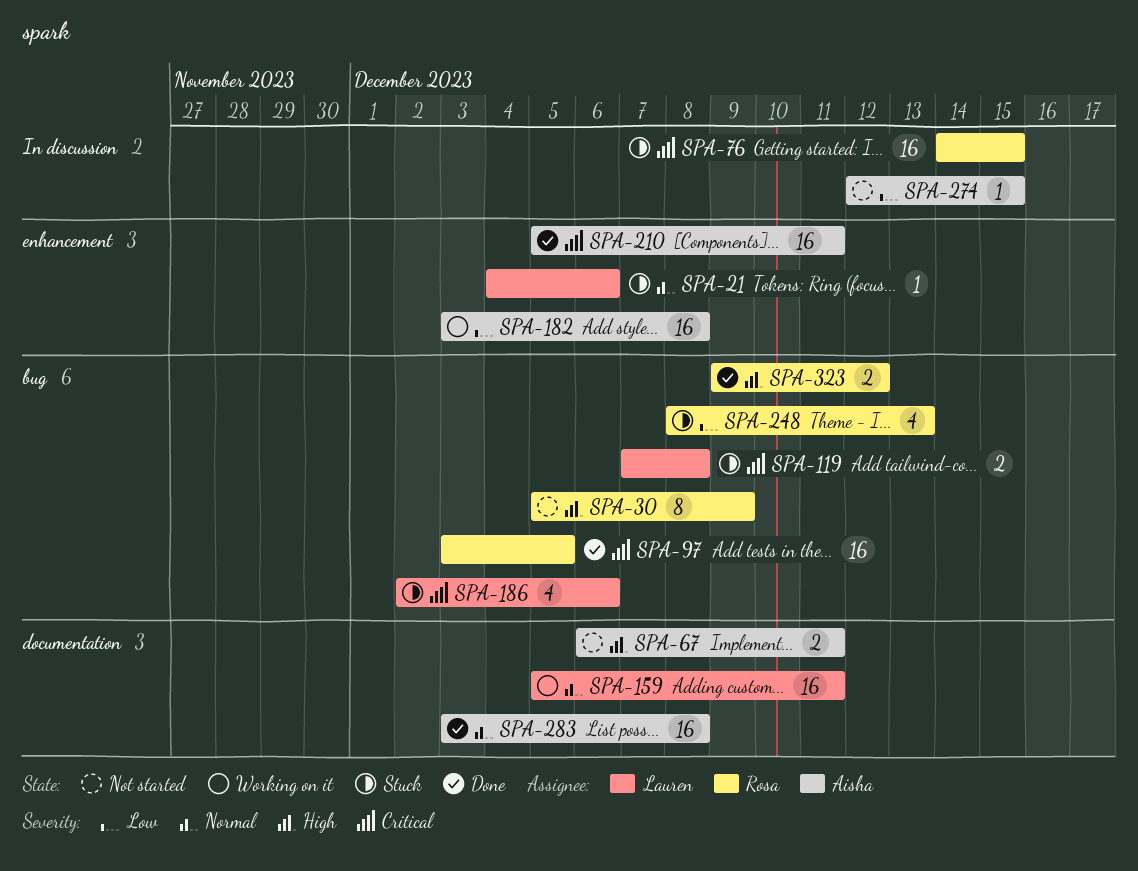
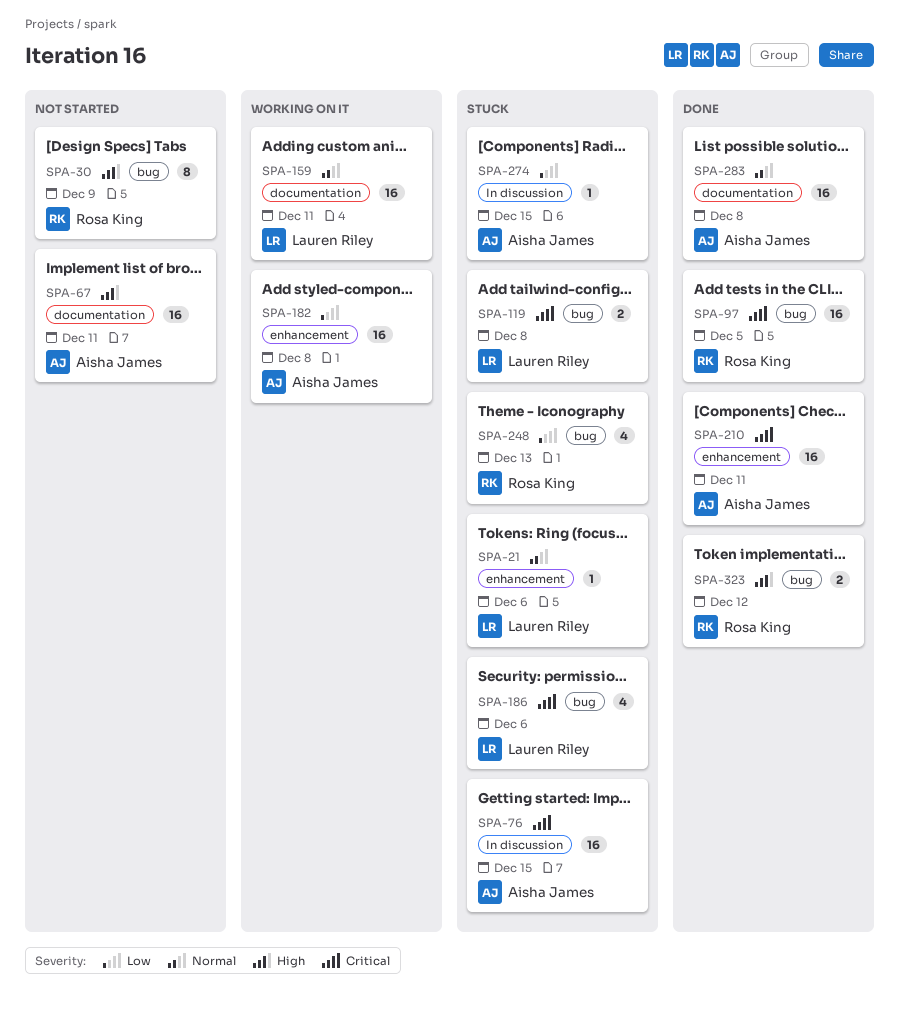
SPA-67, estimate: 2 -> 16
SPA-76, owner: Rosa King -> Aisha James
SPA-274, status: Not started -> Stuck

